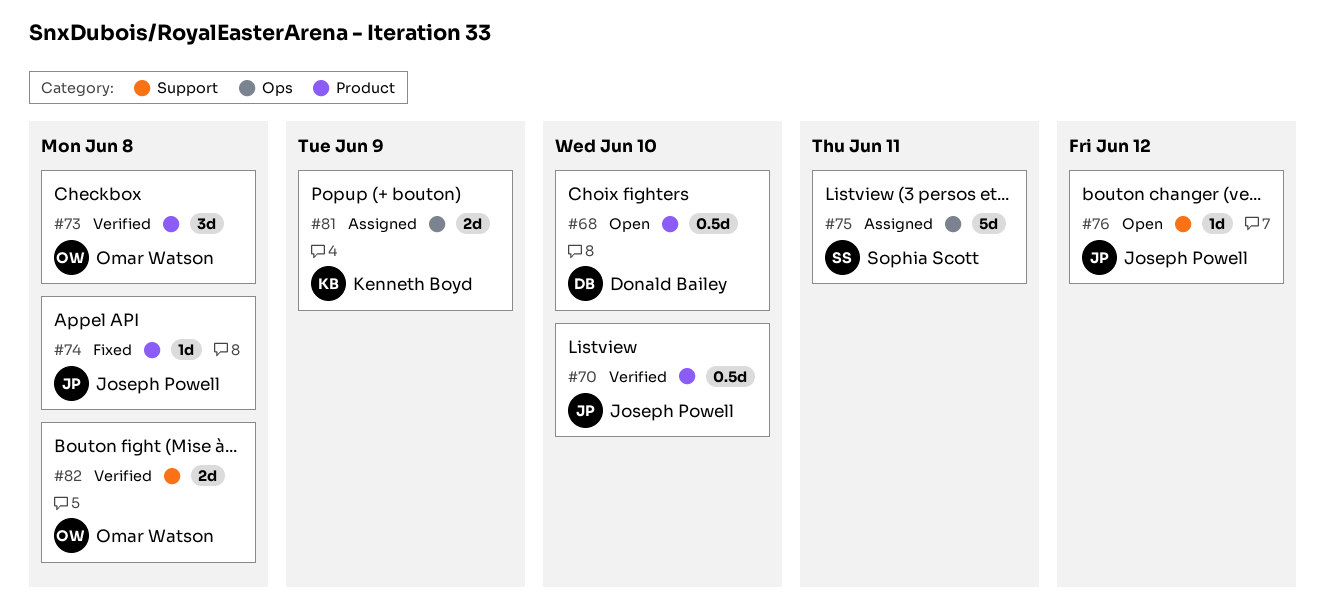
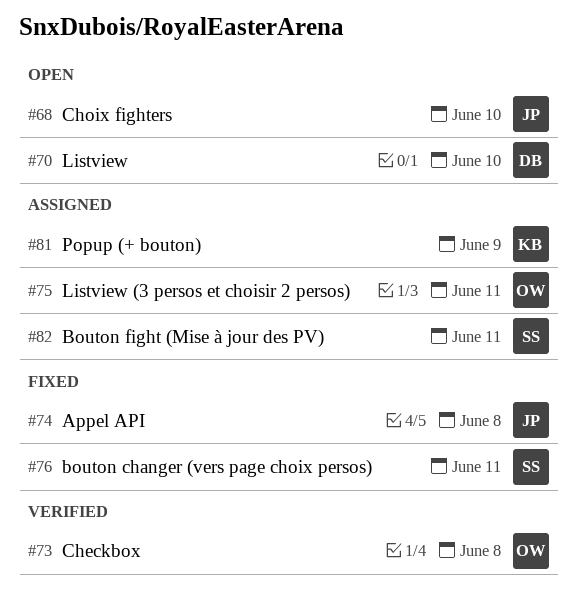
#68, owner: Donald Bailey -> Joseph Powell
#70, status: Verified -> Open
#70, owner: Joseph Powell -> Donald Bailey
#75, owner: Sophia Scott -> Omar Watson
#76, status: Open -> Fixed
#76, owner: Joseph Powell -> Sophia Scott
#76, due: Jun 12 -> Jun 11
#82, status: Verified -> Assigned
#82, owner: Omar Watson -> Sophia Scott
#82, due: Jun 8 -> Jun 11

